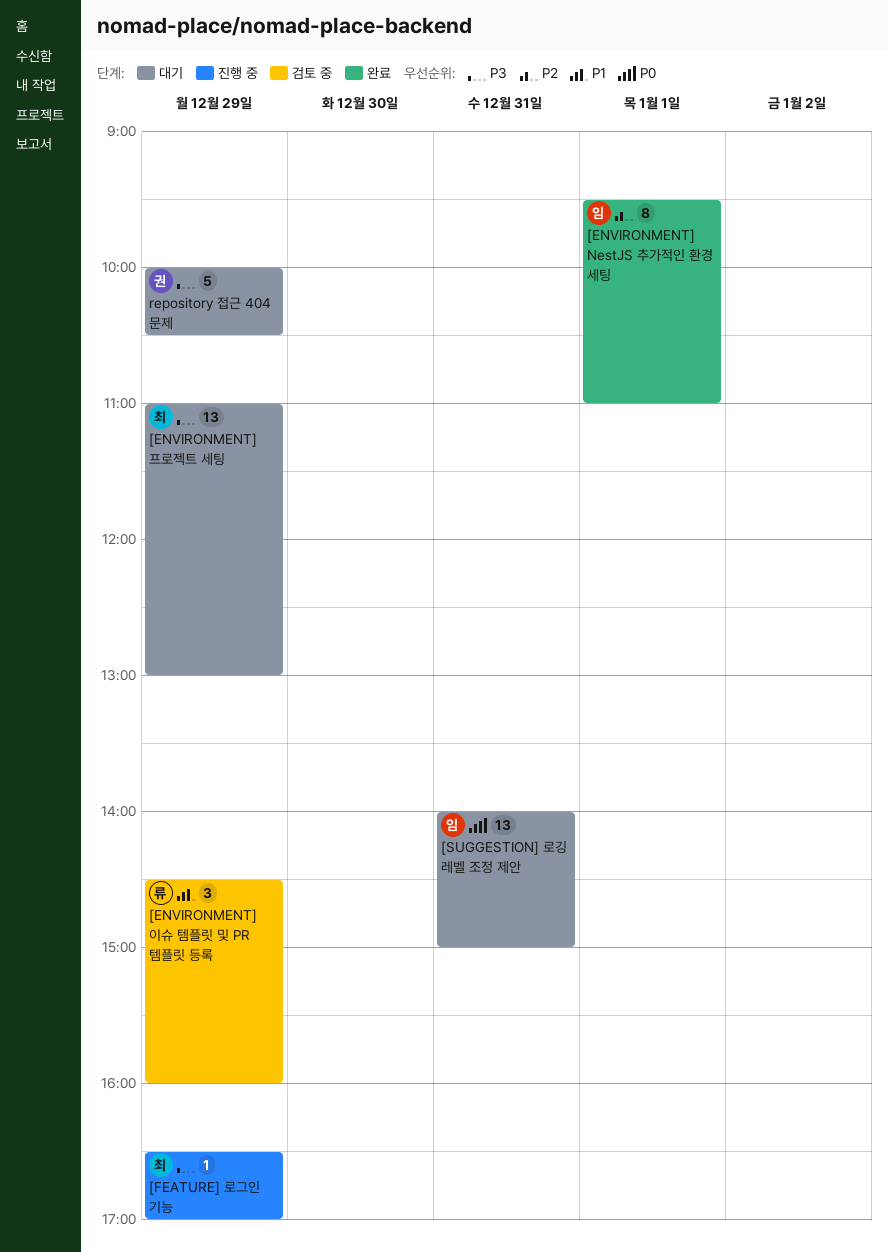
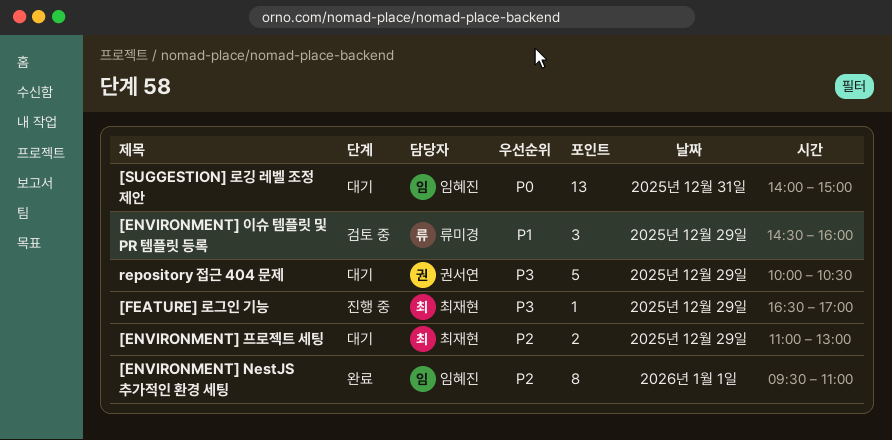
[ENVIRONMENT] 프로젝트 세팅, priority: P3 -> P2
[ENVIRONMENT] 프로젝트 세팅, estimate: 13 -> 2

